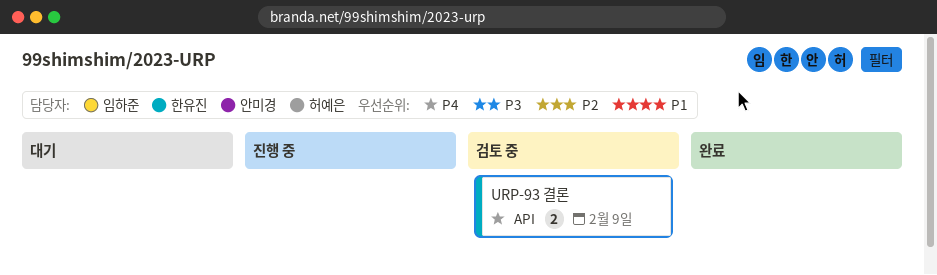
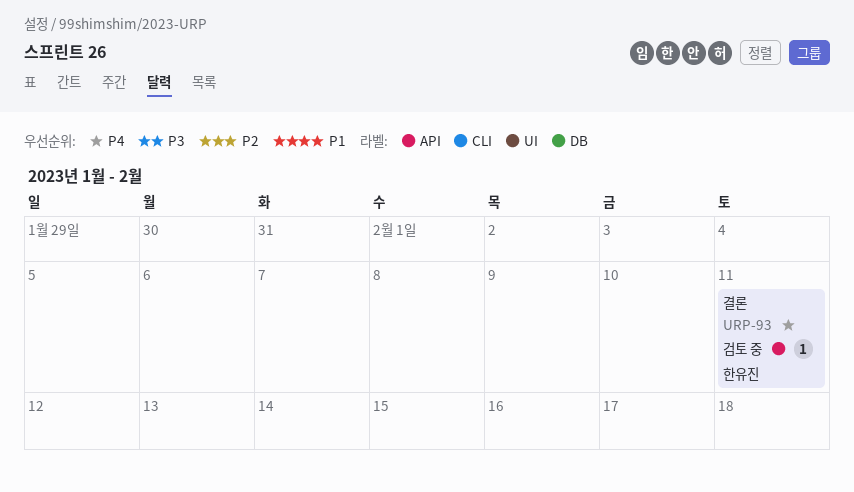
URP-93, estimate: 2 -> 1
URP-93, due: Feb 9 -> Feb 11

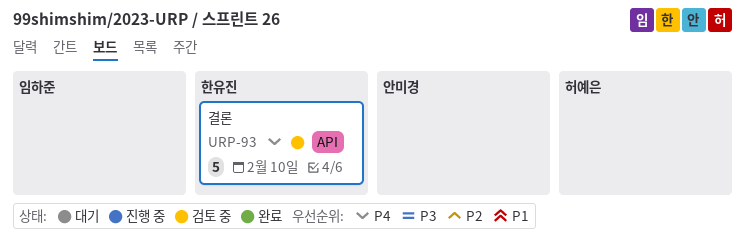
URP-93, estimate: 1 -> 5
URP-93, due: Feb 11 -> Feb 10

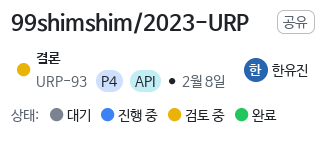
URP-93, estimate: 5 -> 1
URP-93, due: Feb 10 -> Feb 8

